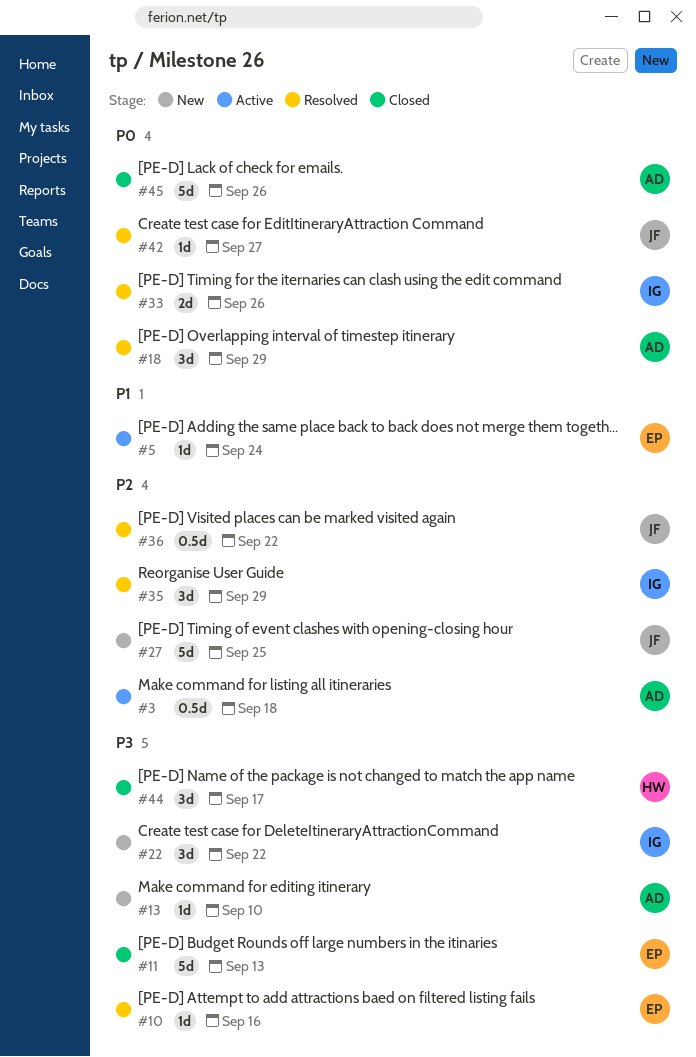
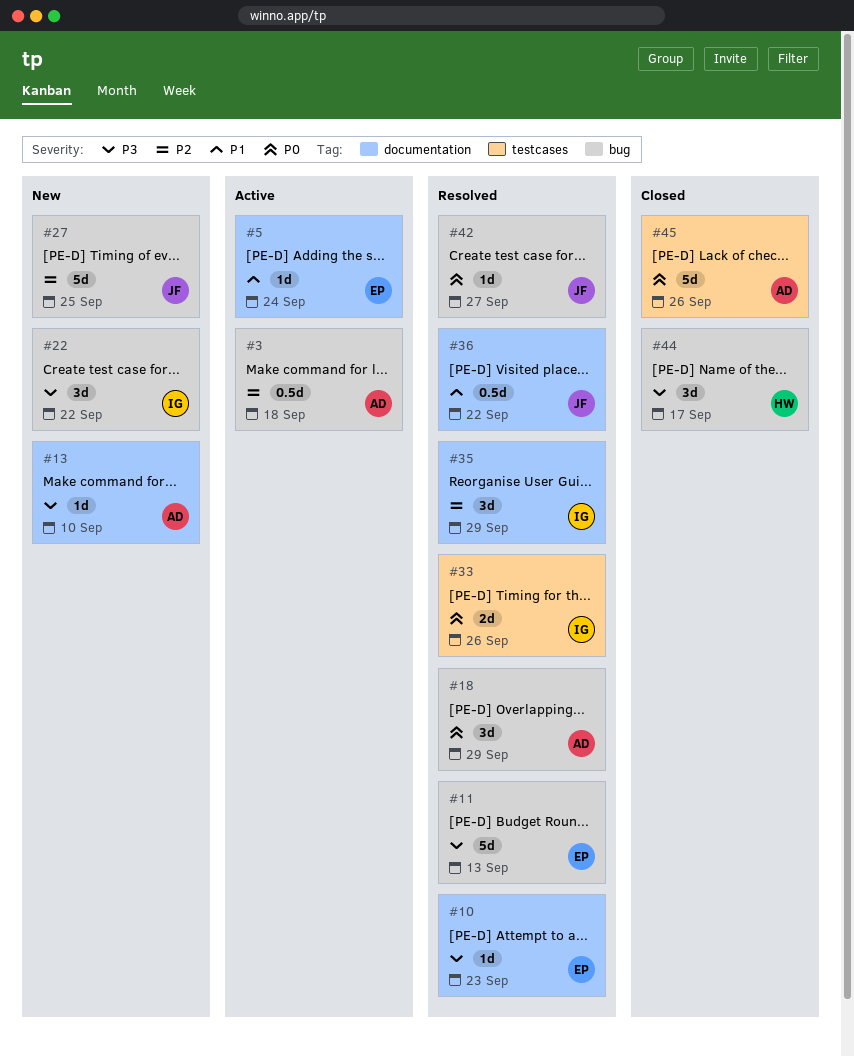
#10, due: Sep 16 -> Sep 23
#11, status: Closed -> Resolved
#36, priority: P2 -> P1

